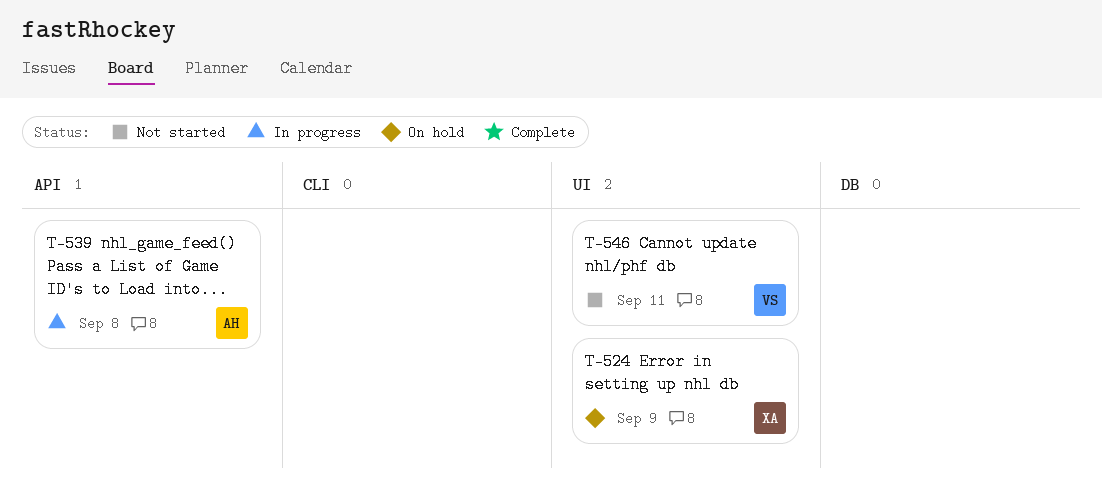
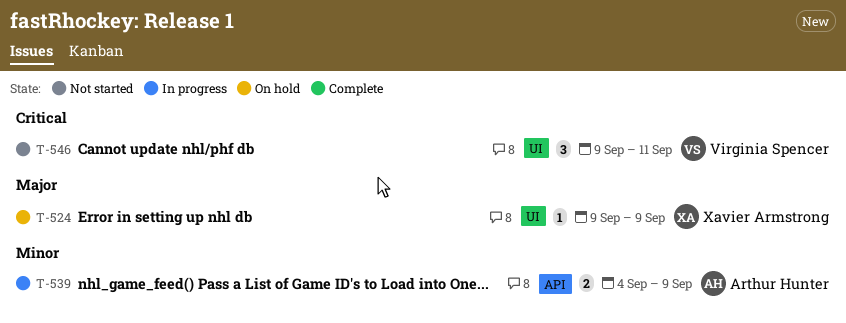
T-539, due: Sep 8 -> Sep 9

